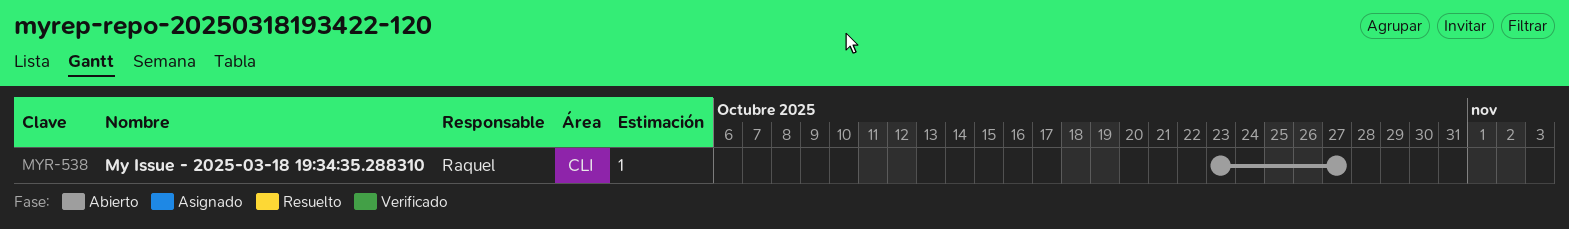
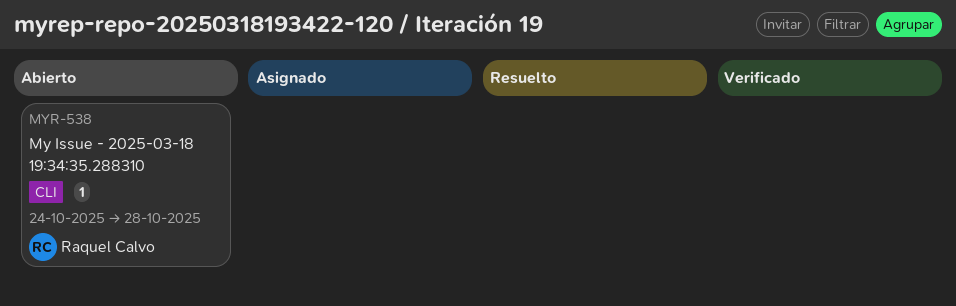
MYR-538, start: Oct 23 -> Oct 24
MYR-538, due: Oct 27 -> Oct 28

